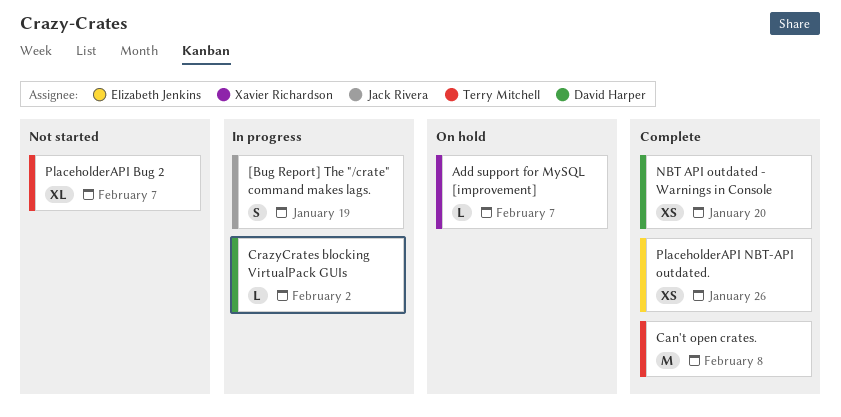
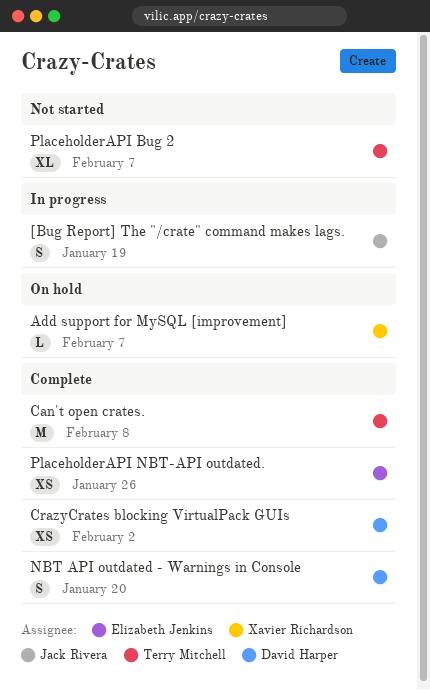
CrazyCrates blocking VirtualPack GUIs, status: In progress -> Complete
CrazyCrates blocking VirtualPack GUIs, estimate: L -> XS
NBT API outdated - Warnings in Console, estimate: XS -> S

